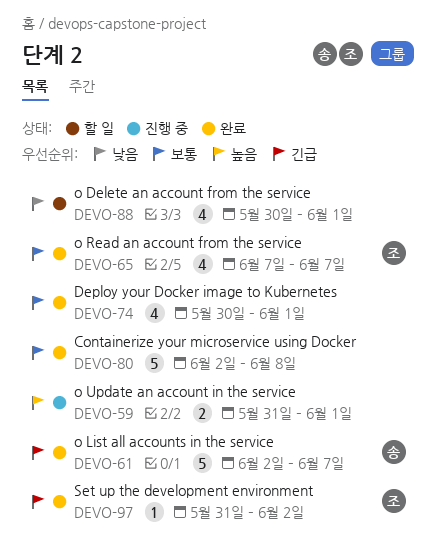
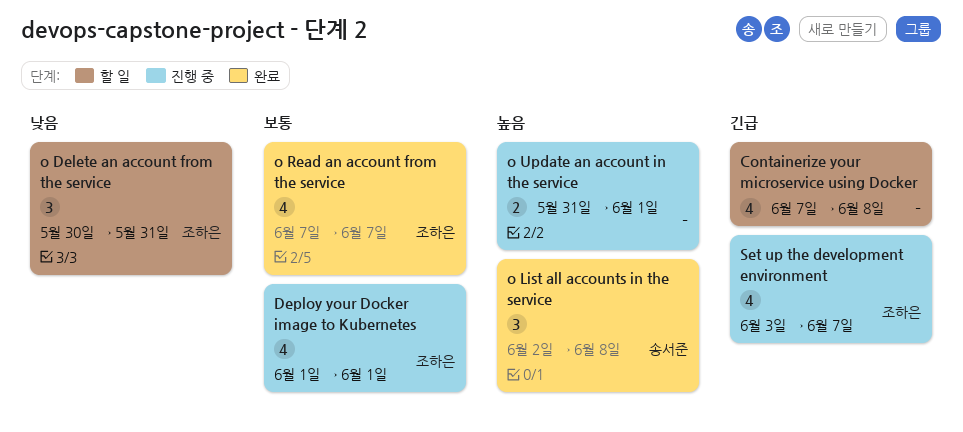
Containerize your microservice using Docker, status: 완료 -> 할 일
Containerize your microservice using Docker, priority: 보통 -> 긴급
Containerize your microservice using Docker, estimate: 5 -> 4
Containerize your microservice using Docker, start: Jun 2 -> Jun 7
Deploy your Docker image to Kubernetes, status: 완료 -> 진행 중
Deploy your Docker image to Kubernetes, owner: none -> 조하은
Deploy your Docker image to Kubernetes, start: May 30 -> Jun 1
o Delete an account from the service, owner: none -> 조하은
o Delete an account from the service, estimate: 4 -> 3
o Delete an account from the service, due: Jun 1 -> May 31
o List all accounts in the service, priority: 긴급 -> 높음
o List all accounts in the service, estimate: 5 -> 3
o List all accounts in the service, due: Jun 7 -> Jun 8
Set up the development environment, status: 완료 -> 진행 중
Set up the development environment, estimate: 1 -> 4
Set up the development environment, start: May 31 -> Jun 3
Set up the development environment, due: Jun 2 -> Jun 7

